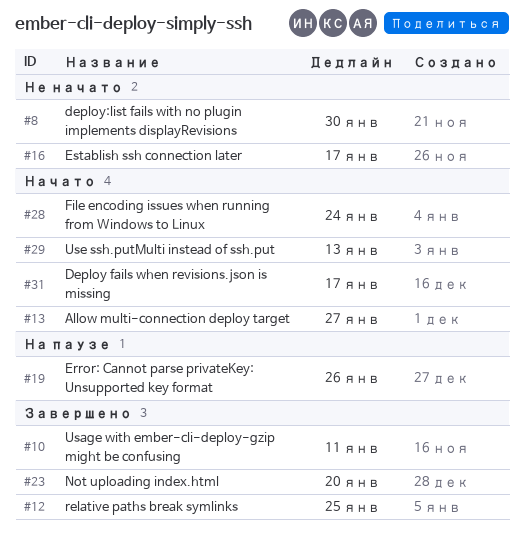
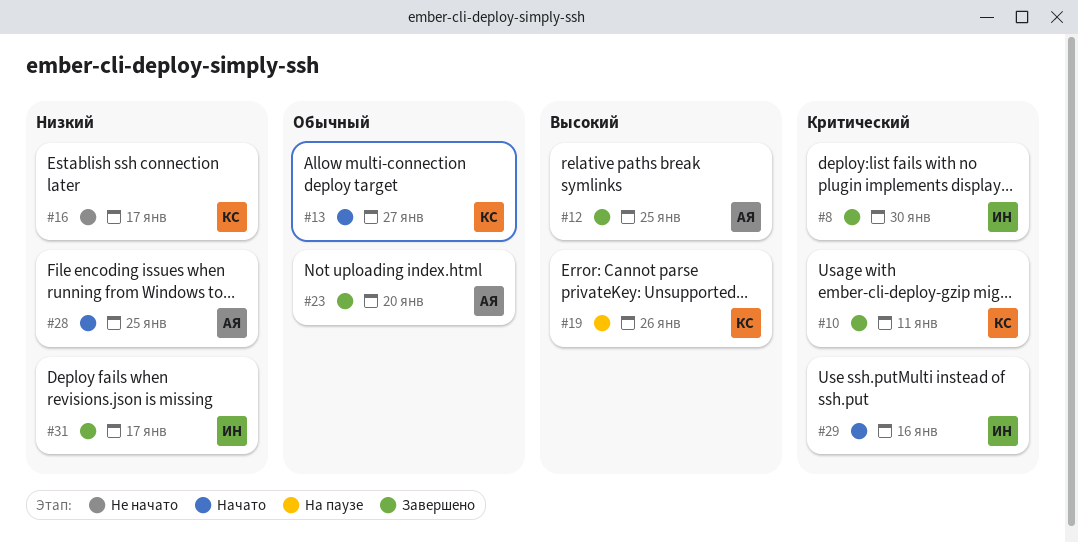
#8, status: Не начато -> Завершено
#28, due: Jan 24 -> Jan 25
#29, due: Jan 13 -> Jan 16
#31, status: Начато -> Завершено

